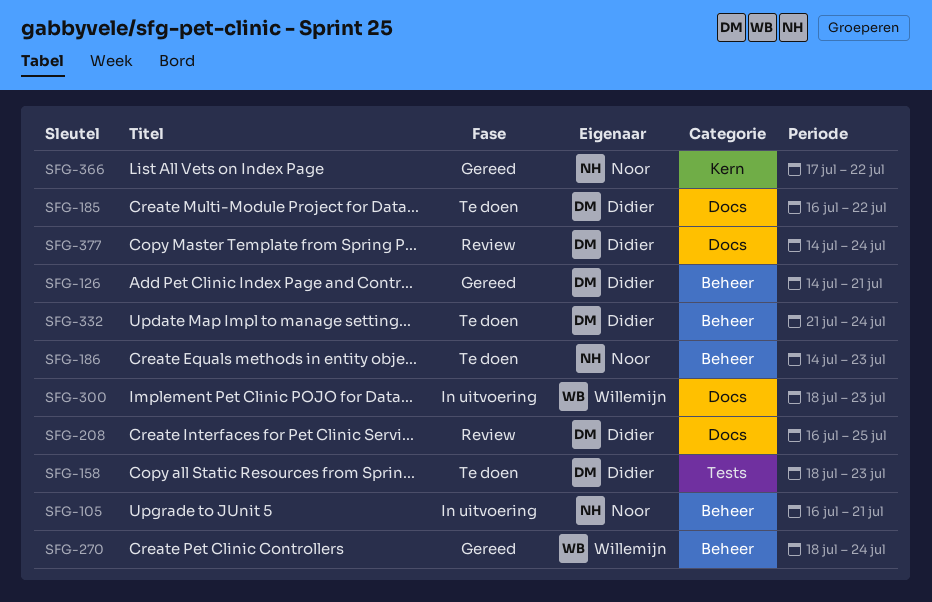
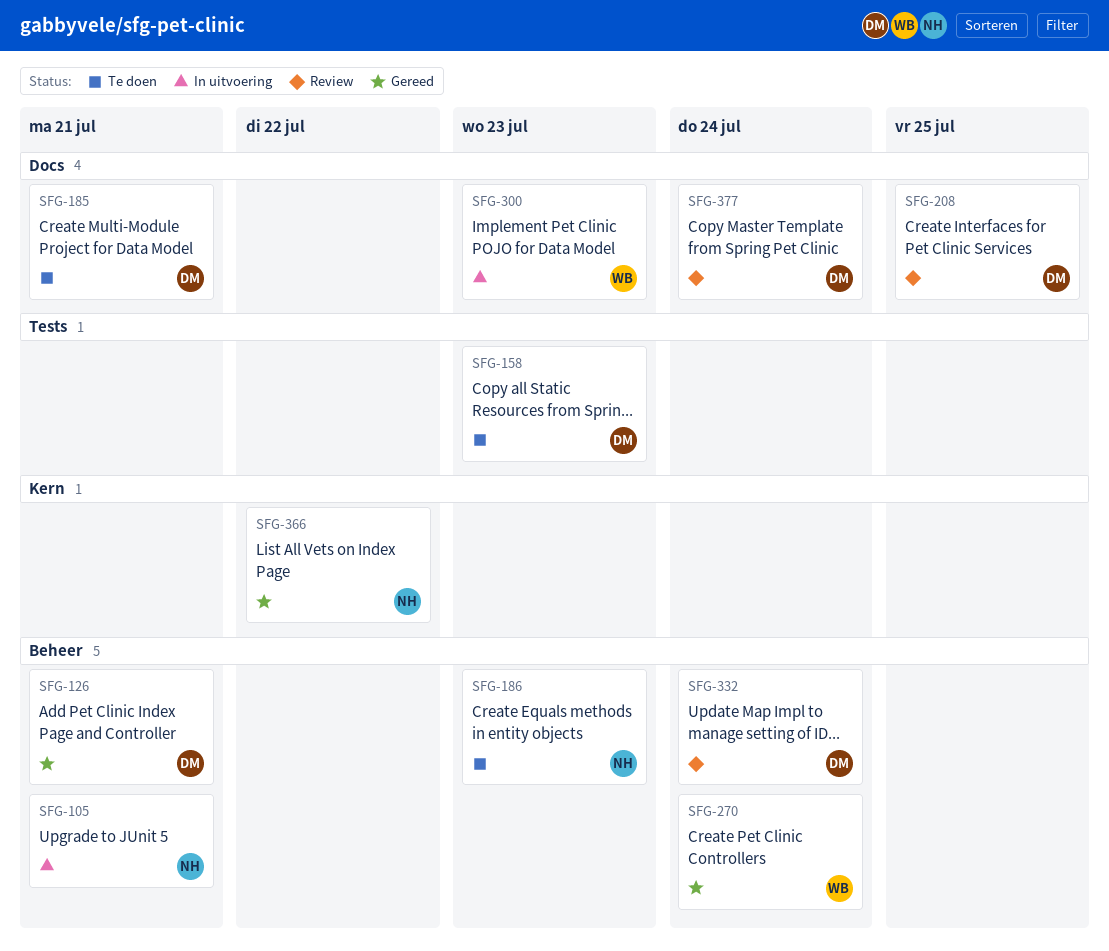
SFG-185, due: Jul 22 -> Jul 21
SFG-332, status: Te doen -> Review

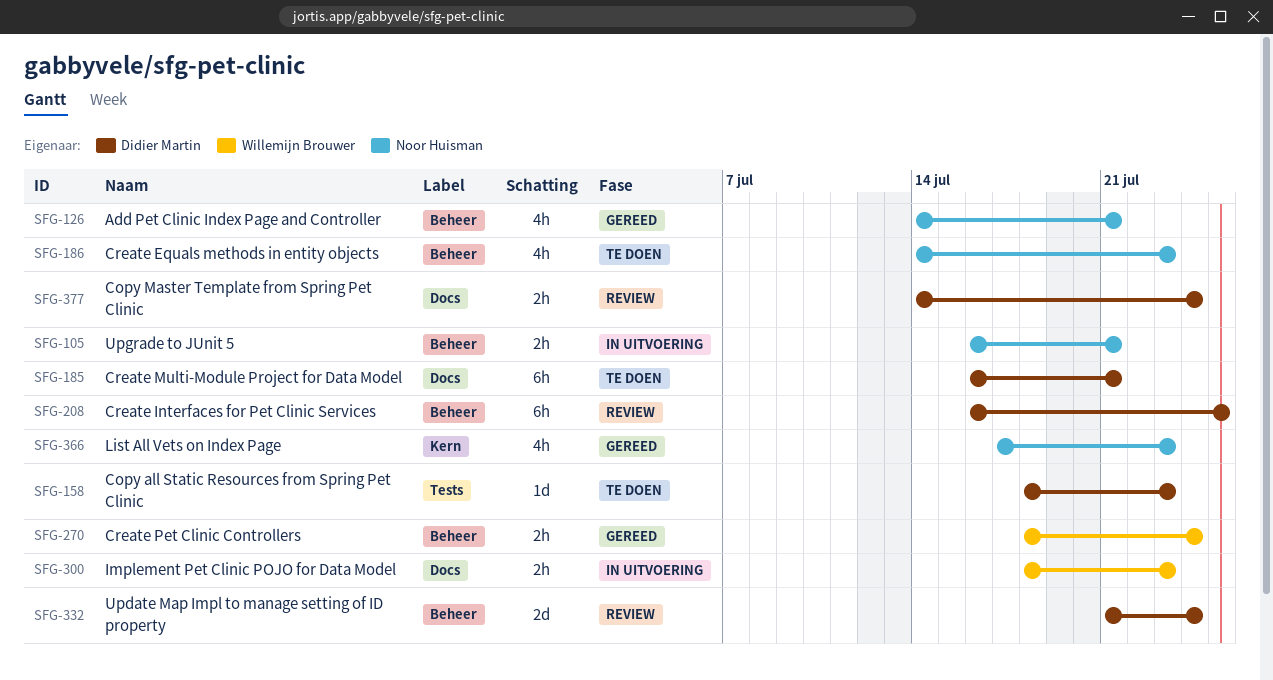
SFG-126, owner: Didier Martin -> Noor Huisman
SFG-208, label: Docs -> Beheer
SFG-366, due: Jul 22 -> Jul 23

